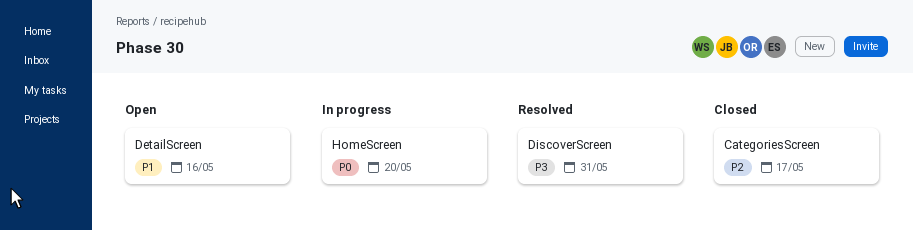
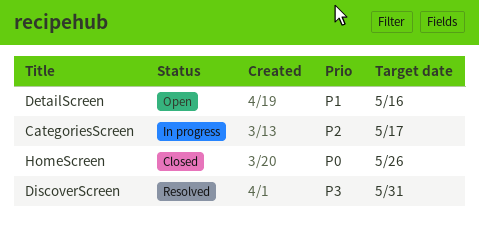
CategoriesScreen, status: Closed -> In progress
HomeScreen, status: In progress -> Closed
HomeScreen, due: May 20 -> May 26

